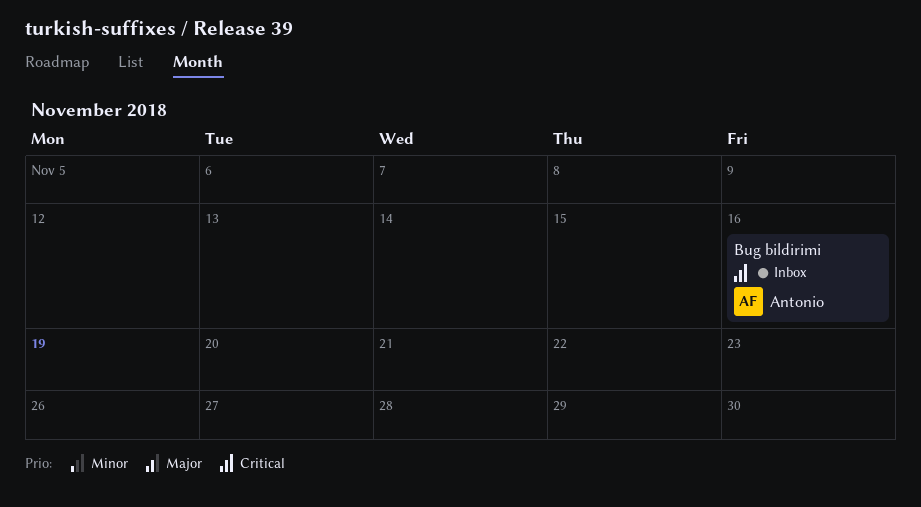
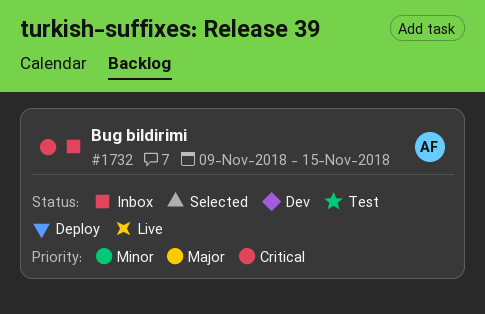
Bug bildirimi, due: Nov 16 -> Nov 15

